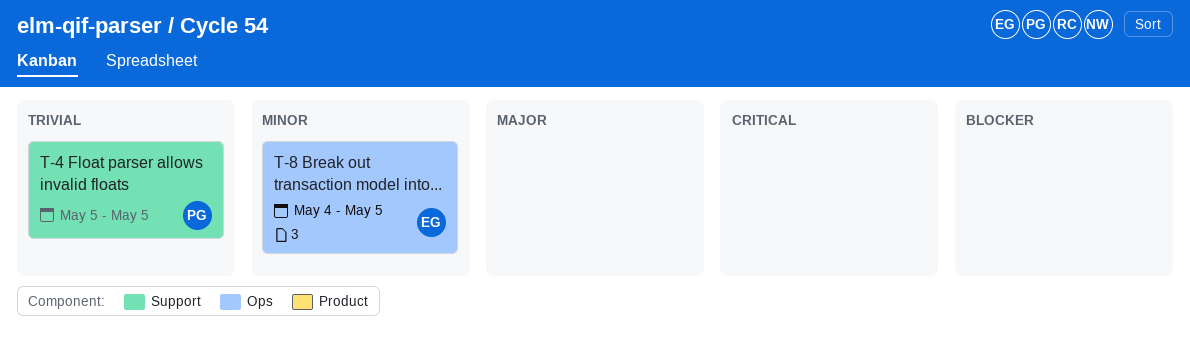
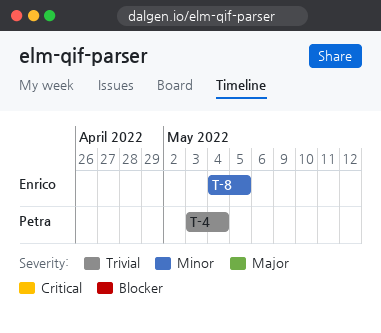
T-4, start: May 5 -> May 3
T-4, due: May 5 -> May 4

